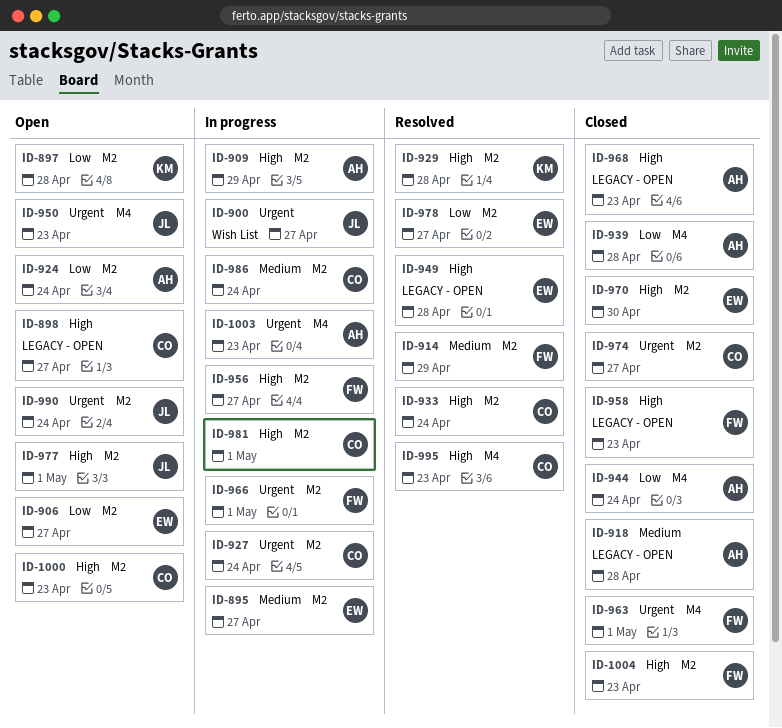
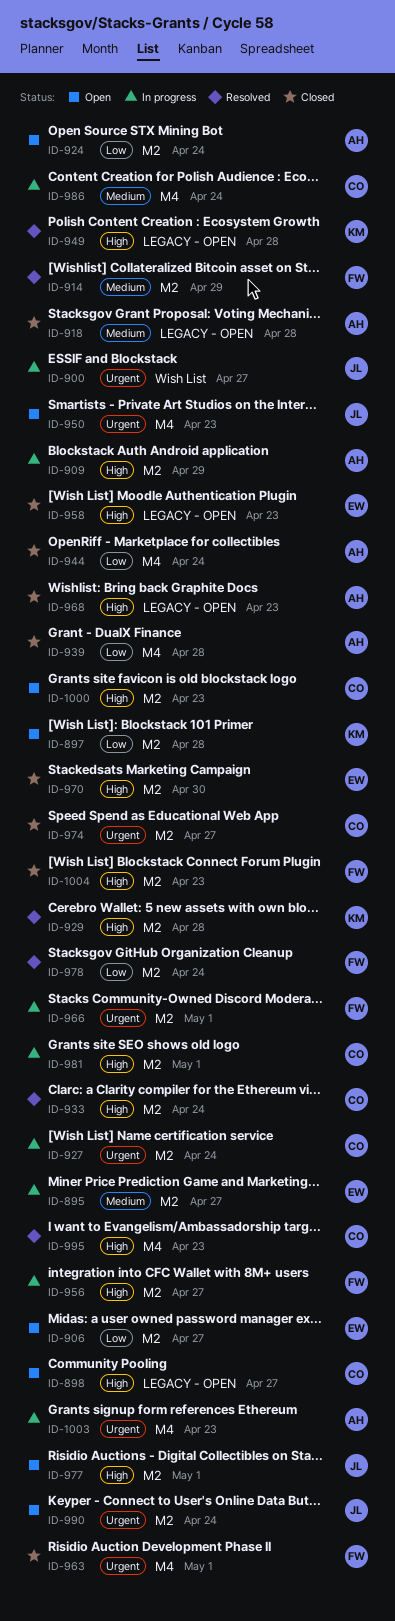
ID-949, owner: EW -> KM
ID-958, owner: FW -> EW
ID-978, owner: EW -> FW
ID-978, due: Apr 27 -> Apr 24
ID-986, label: M2 -> M4

